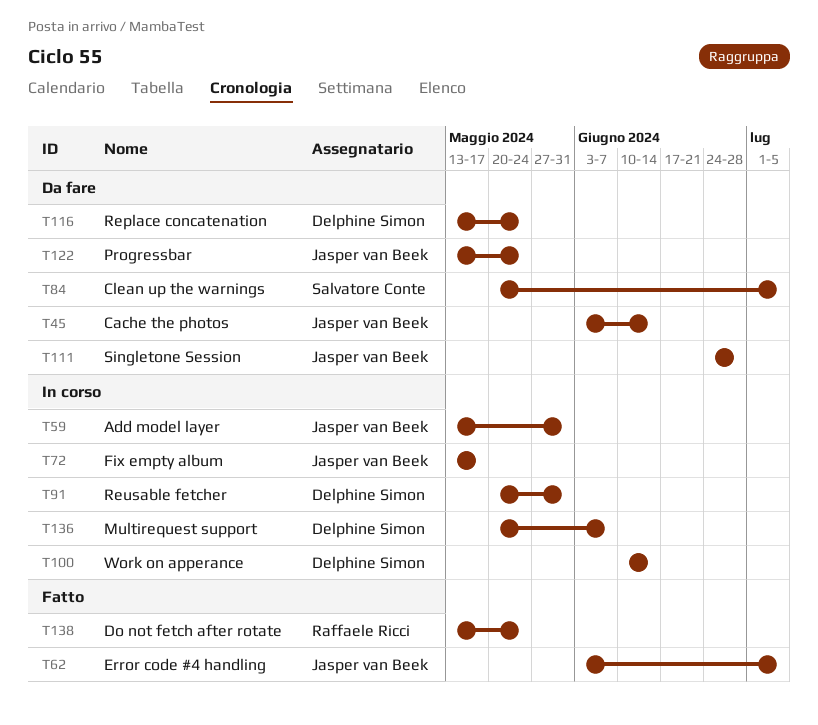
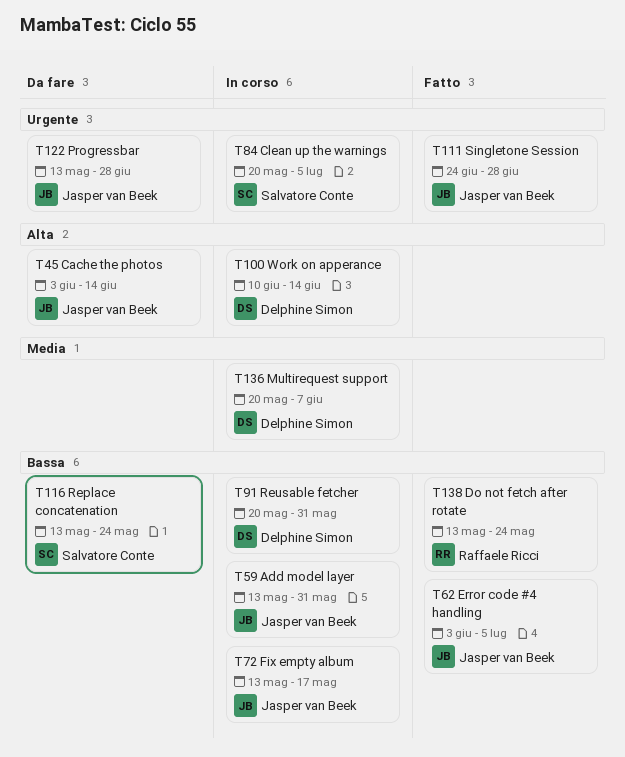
T84, status: Da fare -> In corso
T111, status: Da fare -> Fatto
T116, owner: Delphine Simon -> Salvatore Conte
T122, due: May 24 -> Jun 28

